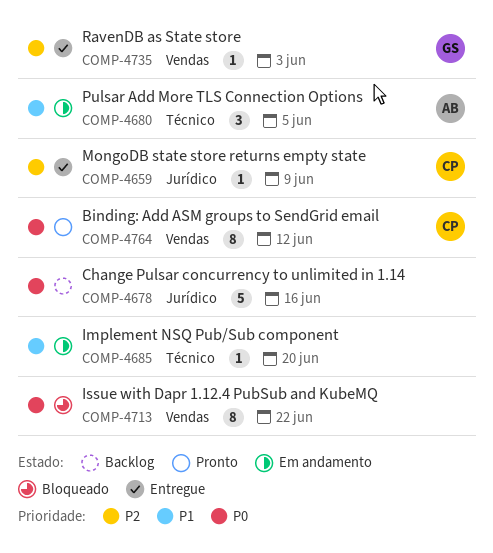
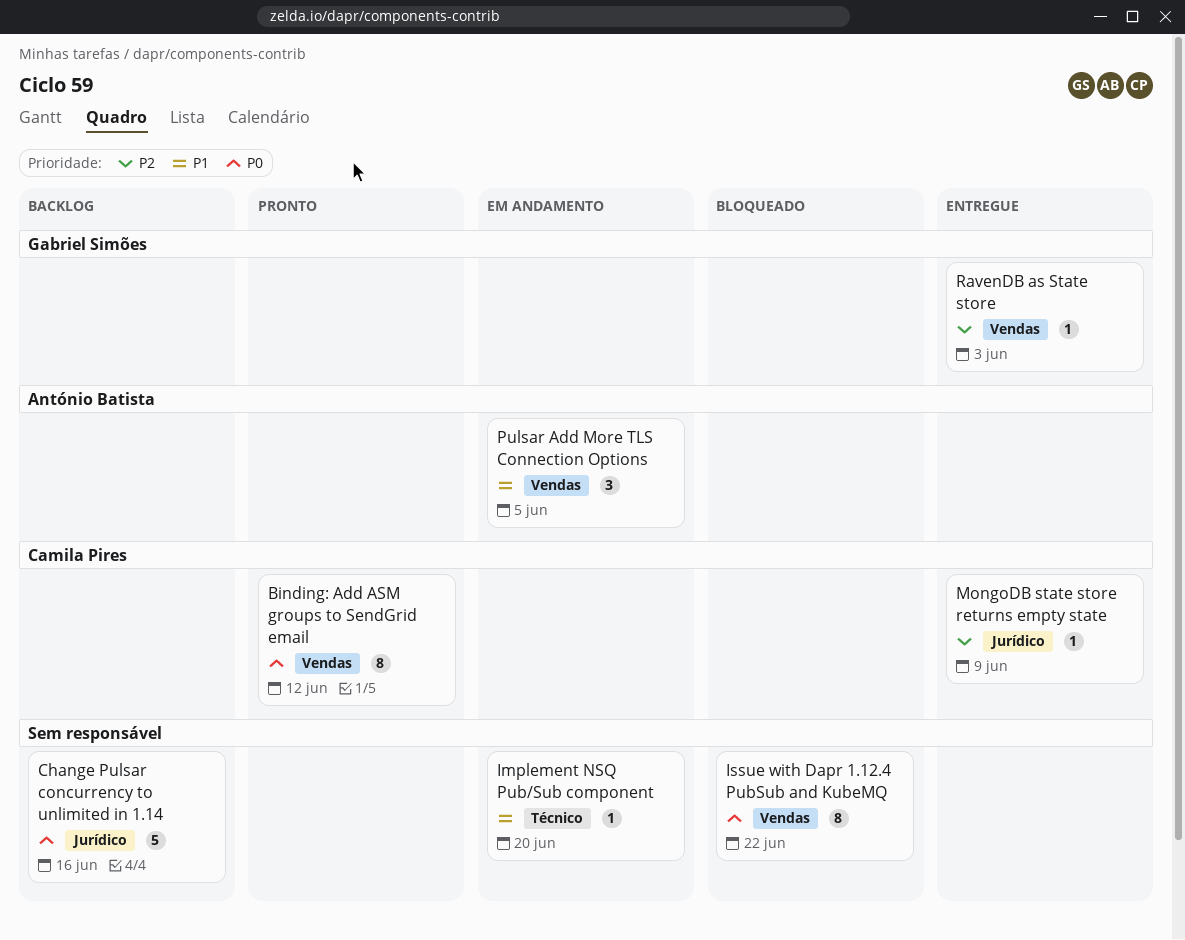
Pulsar Add More TLS Connection Options, label: Técnico -> Vendas

